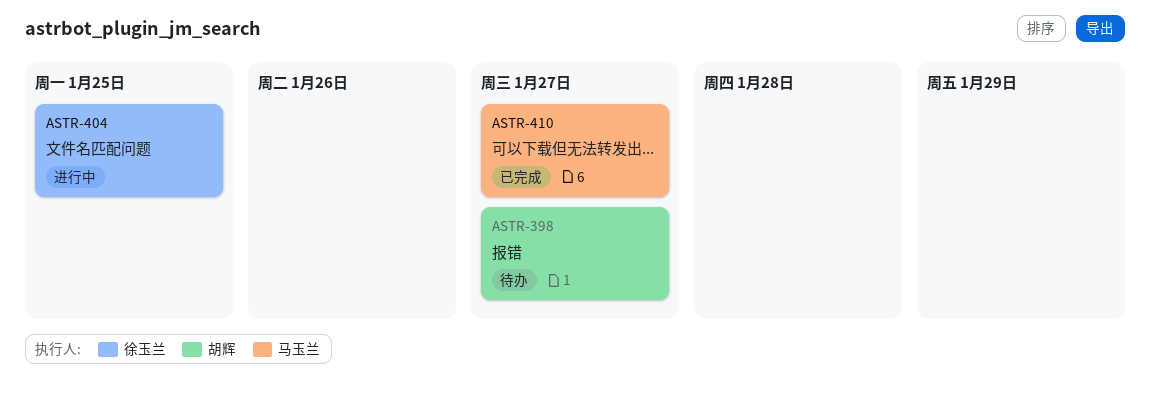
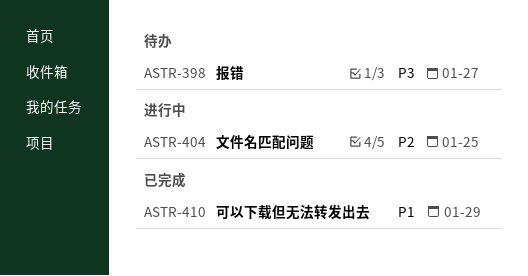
ASTR-410, due: Jan 27 -> Jan 29

